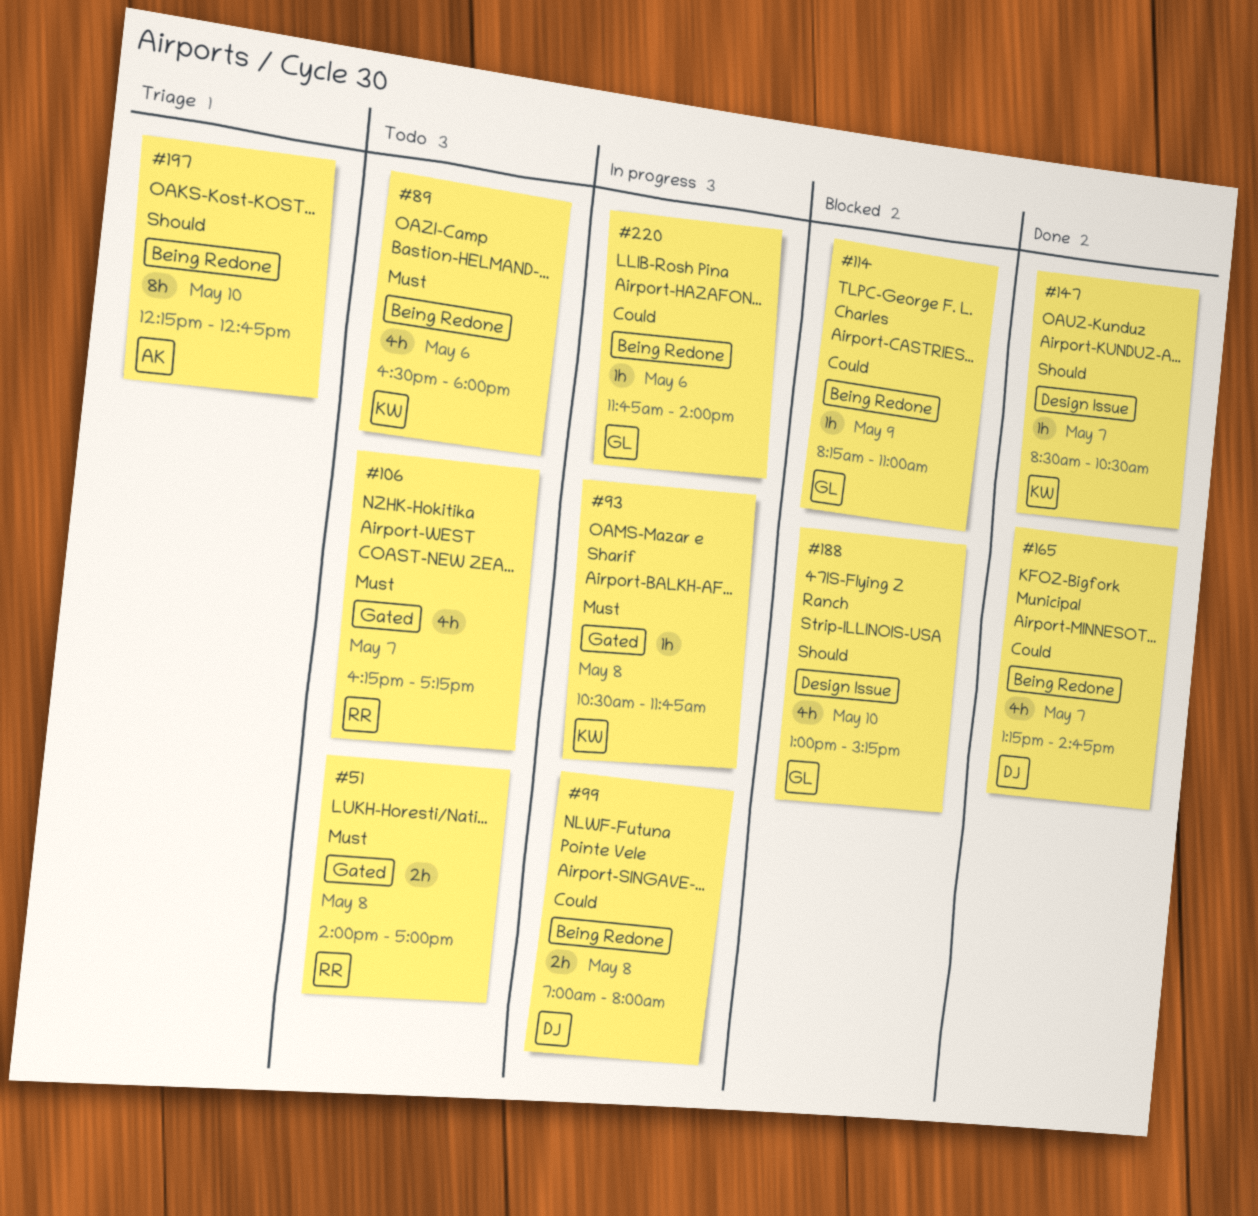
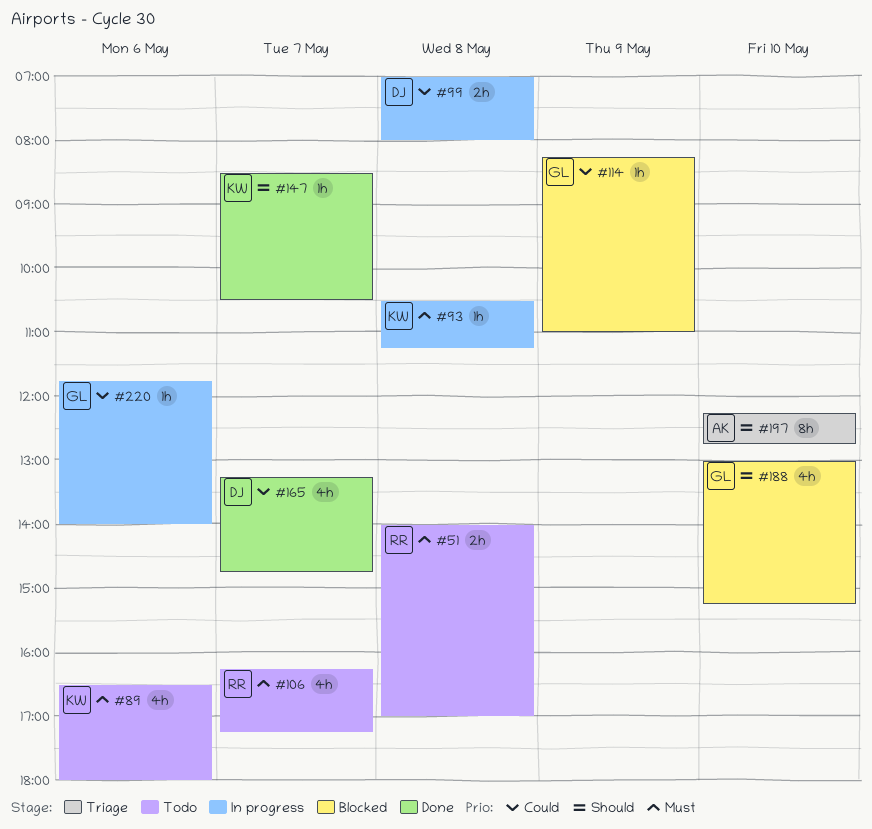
#93, ends: 11:45 -> 11:15

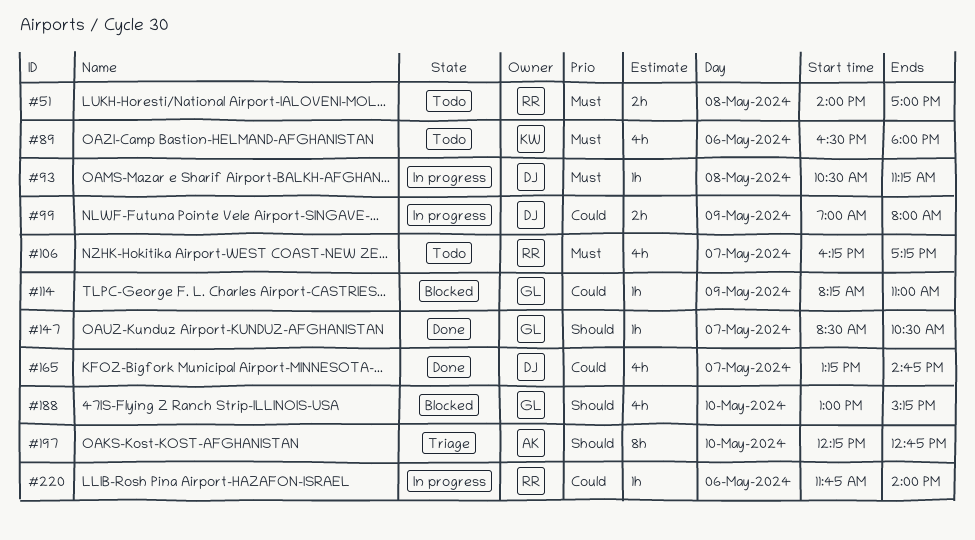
#93, owner: KW -> DJ
#99, day: May 8 -> May 9
#147, owner: KW -> GL
#220, owner: GL -> RR

